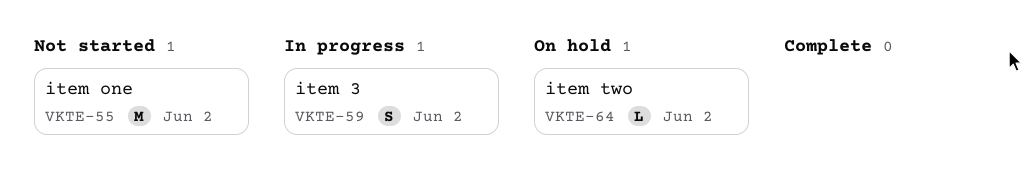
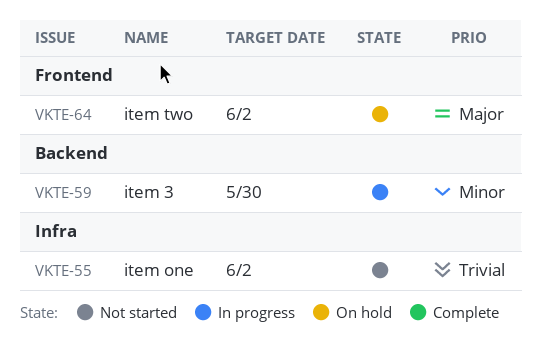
VKTE-59, due: Jun 2 -> May 30

